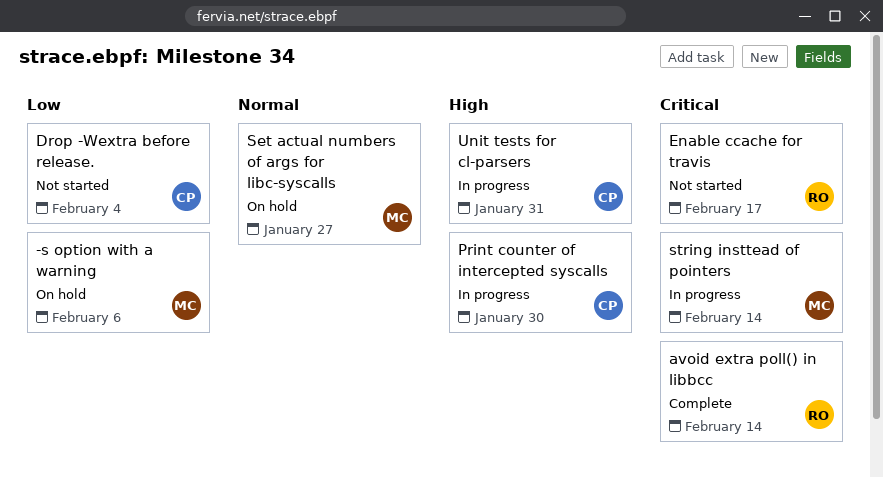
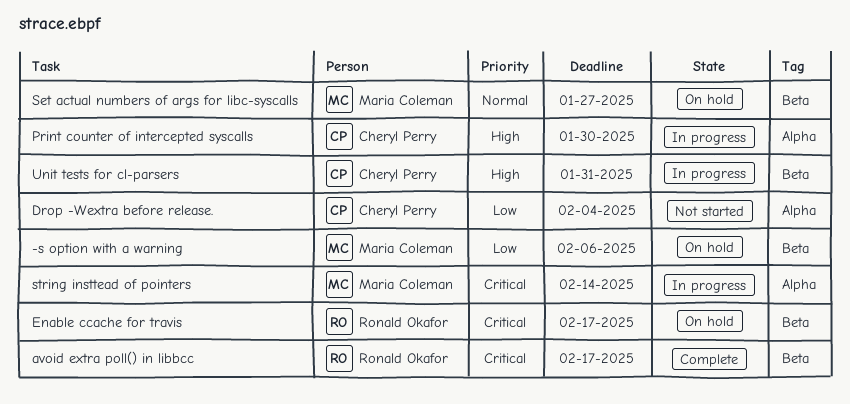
avoid extra poll() in libbcc, due: Feb 14 -> Feb 17
Enable ccache for travis, status: Not started -> On hold

